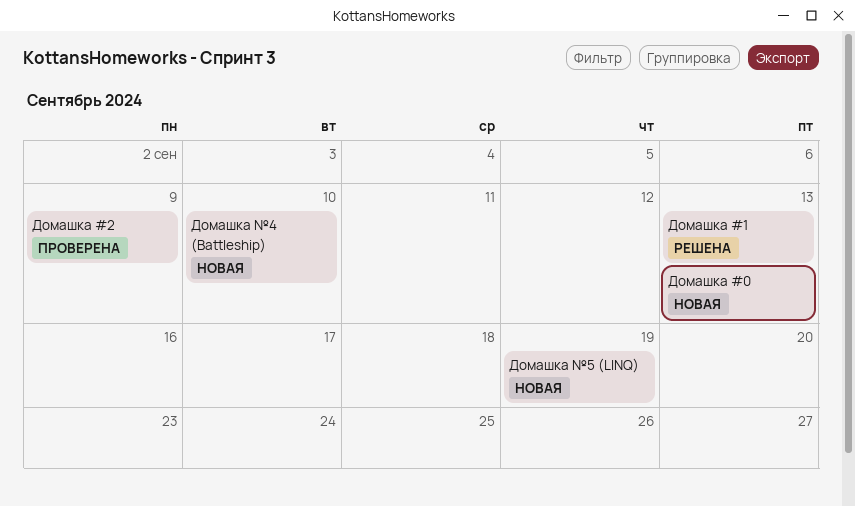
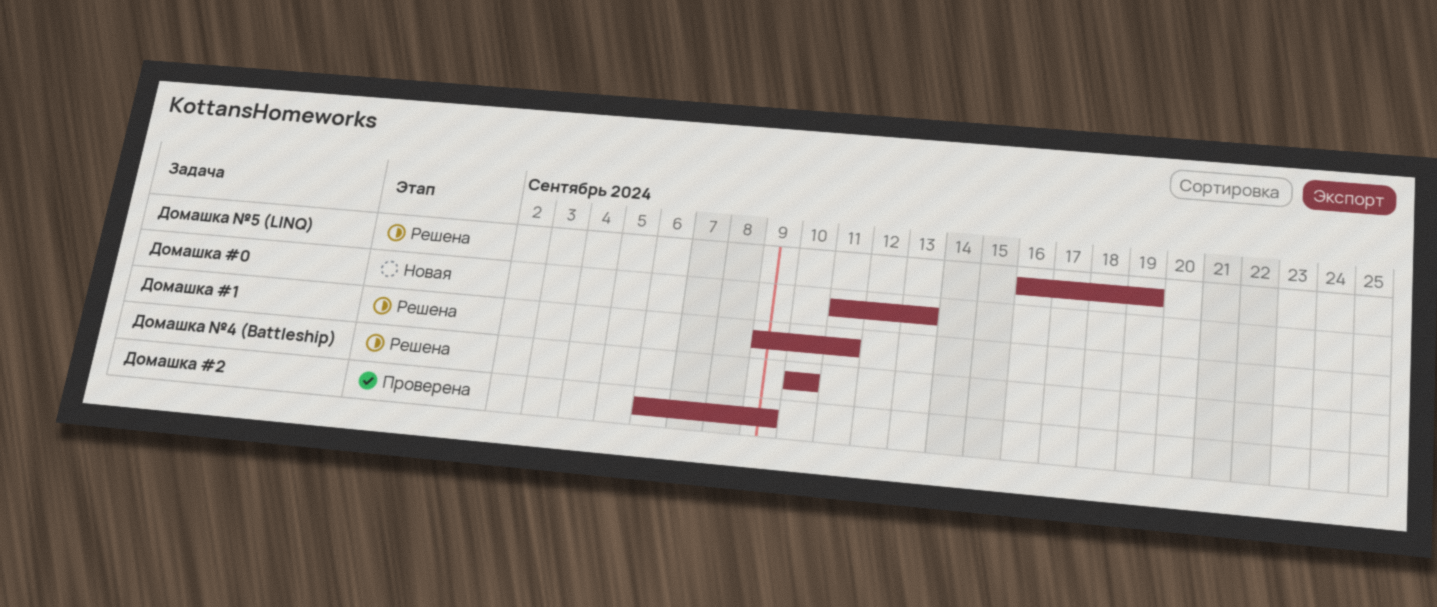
Домашка #1, due: Sep 13 -> Sep 11
Домашка №4 (Battleship), status: Новая -> Решена
Домашка №5 (LINQ), status: Новая -> Решена

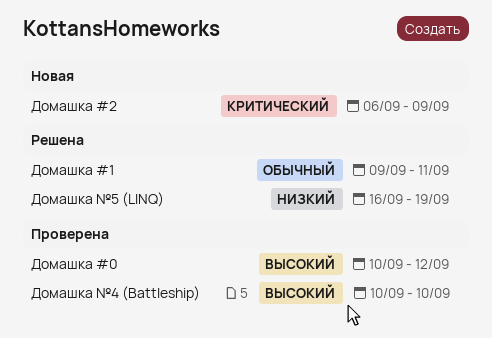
Домашка #0, status: Новая -> Проверена
Домашка #0, start: Sep 11 -> Sep 10
Домашка #0, due: Sep 13 -> Sep 12
Домашка #2, status: Проверена -> Новая
Домашка №4 (Battleship), status: Решена -> Проверена

